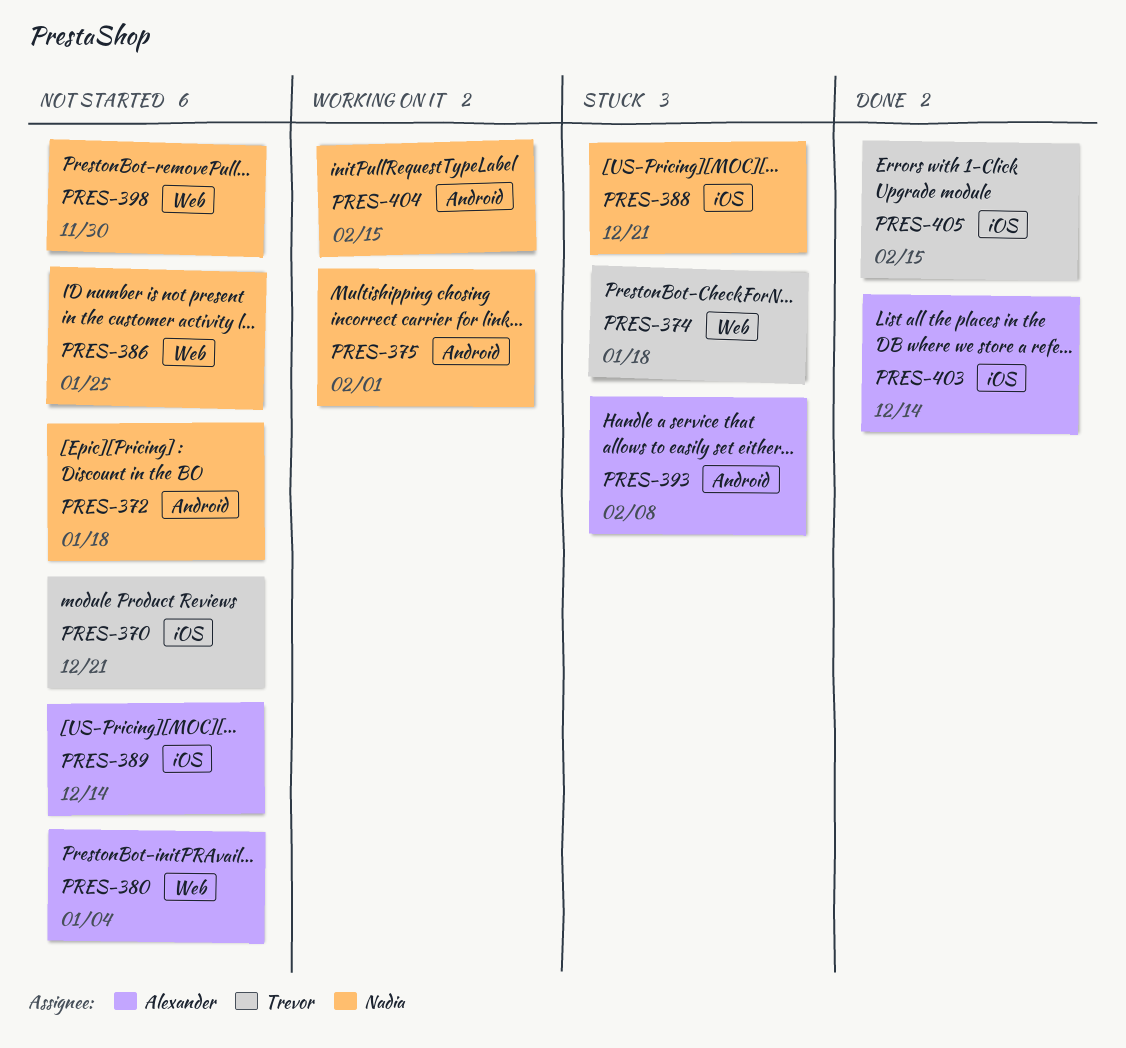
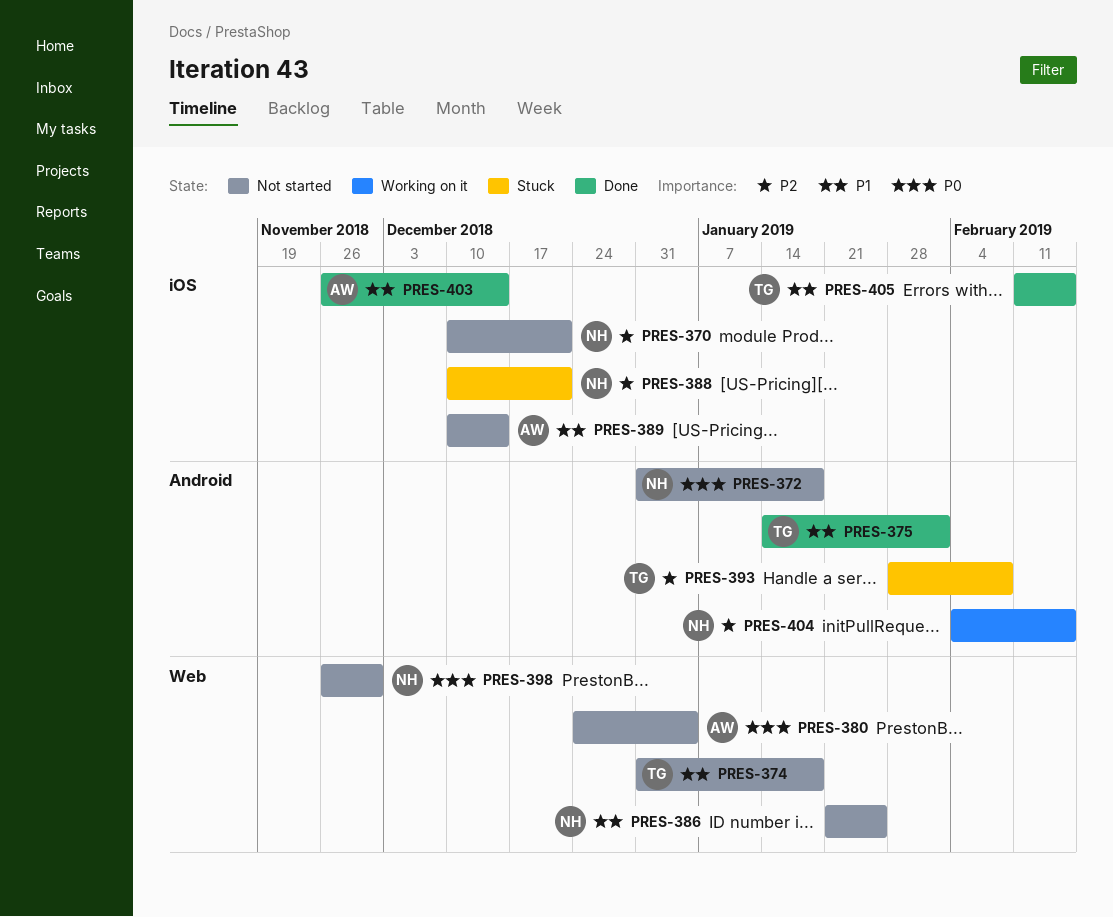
PRES-370, owner: Trevor -> Nadia
PRES-374, status: Stuck -> Not started
PRES-375, status: Working on it -> Done
PRES-375, owner: Nadia -> Trevor
PRES-393, owner: Alexander -> Trevor

